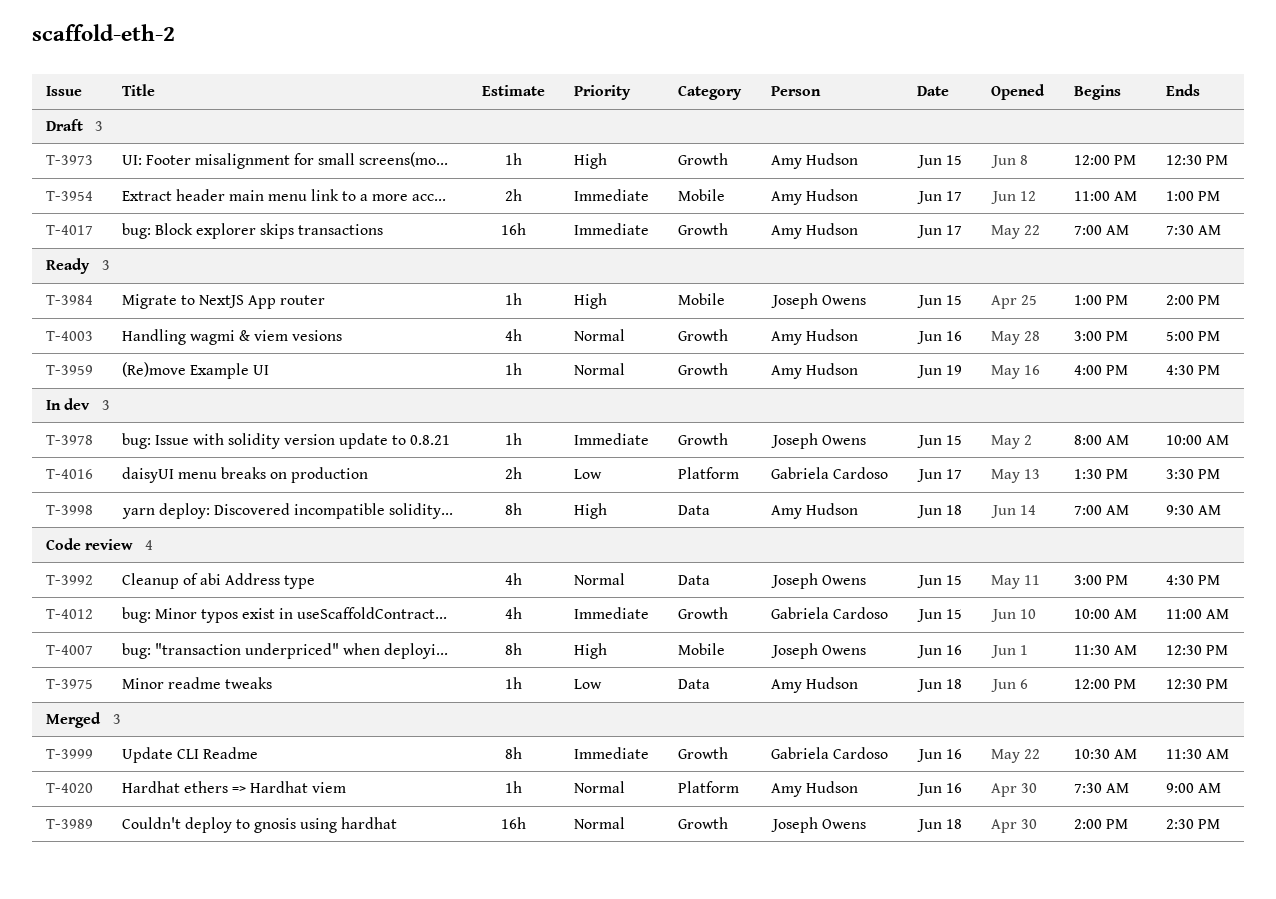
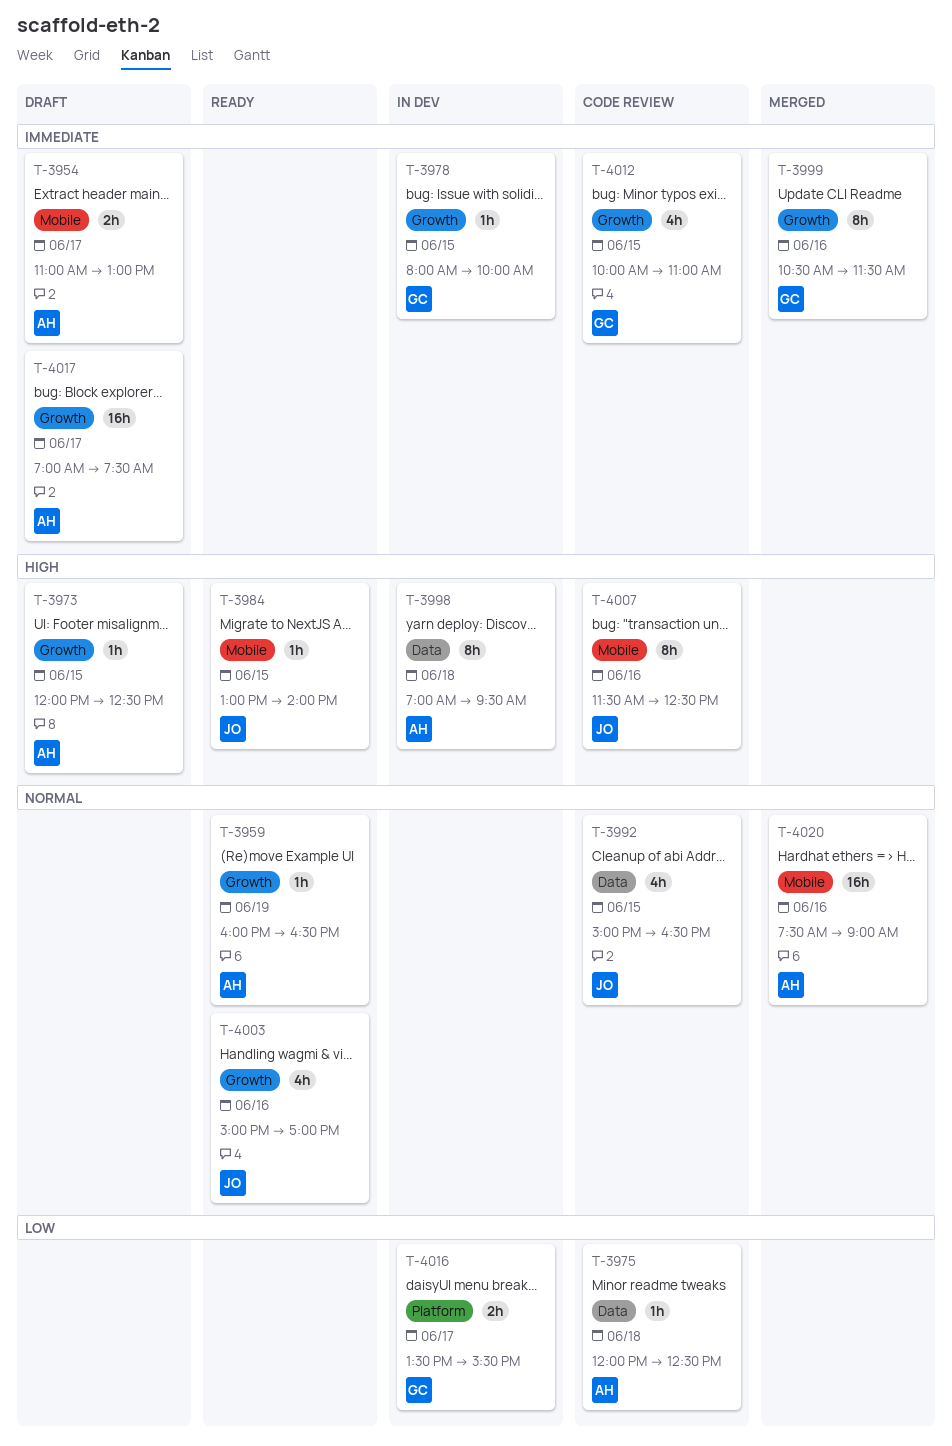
T-3978, owner: Joseph Owens -> Gabriela Cardoso
T-3989: present -> none
T-4003, owner: Amy Hudson -> Joseph Owens
T-4020, label: Platform -> Mobile
T-4020, estimate: 1h -> 16h

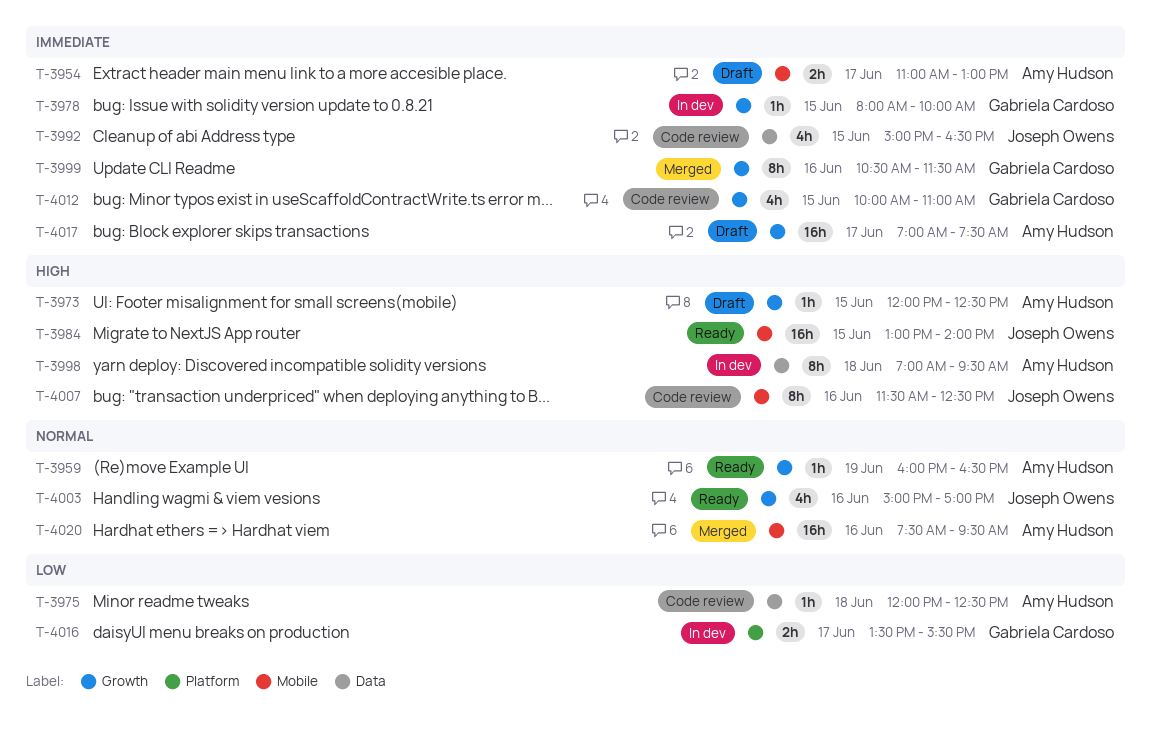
T-3984, estimate: 1h -> 16h
T-3992, priority: Normal -> Immediate
T-4020, ends: 09:00 -> 09:30

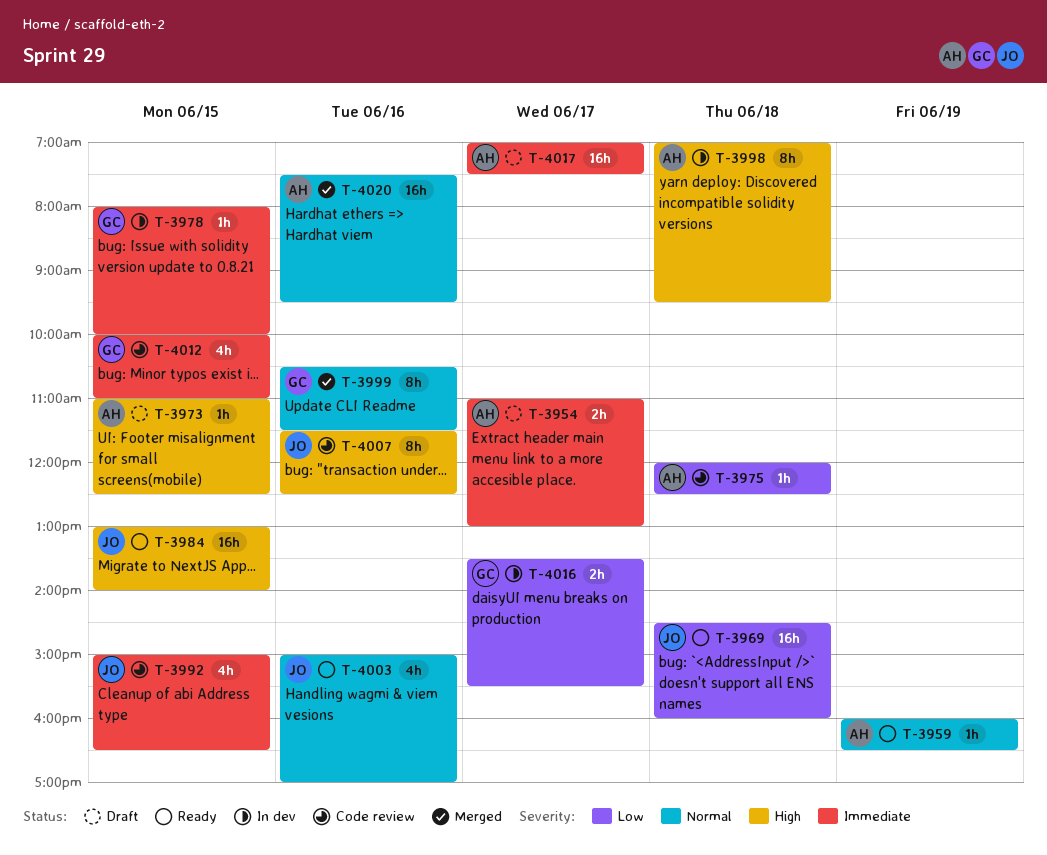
T-3969: none -> present
T-3973, begins: 12:00 -> 11:00
T-3999, priority: Immediate -> Normal

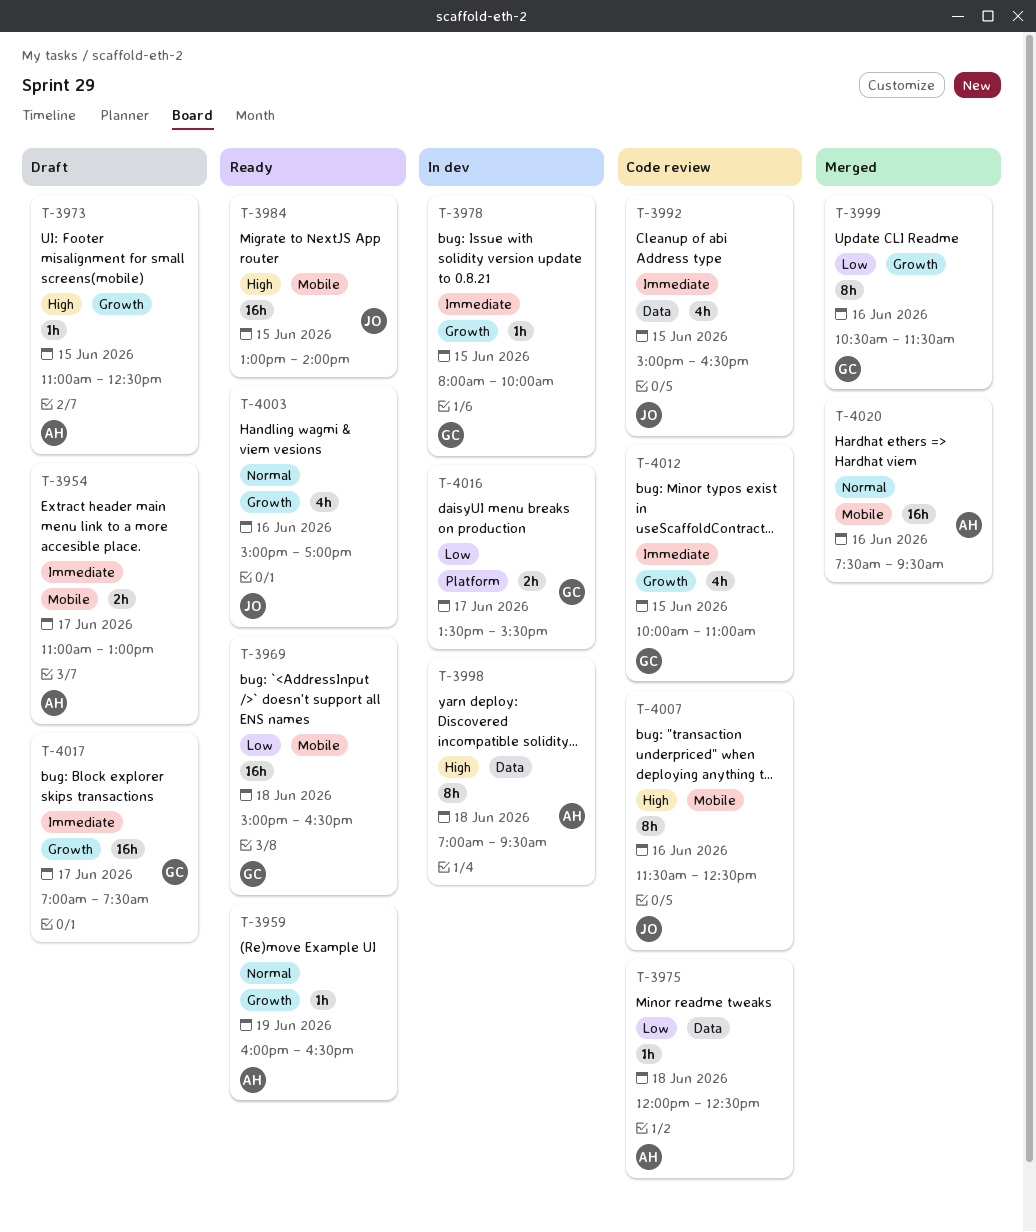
T-3969, owner: JO -> GC
T-3969, begins: 14:30 -> 15:00
T-3969, ends: 16:00 -> 16:30
T-3999, priority: Normal -> Low
T-4017, owner: AH -> GC

